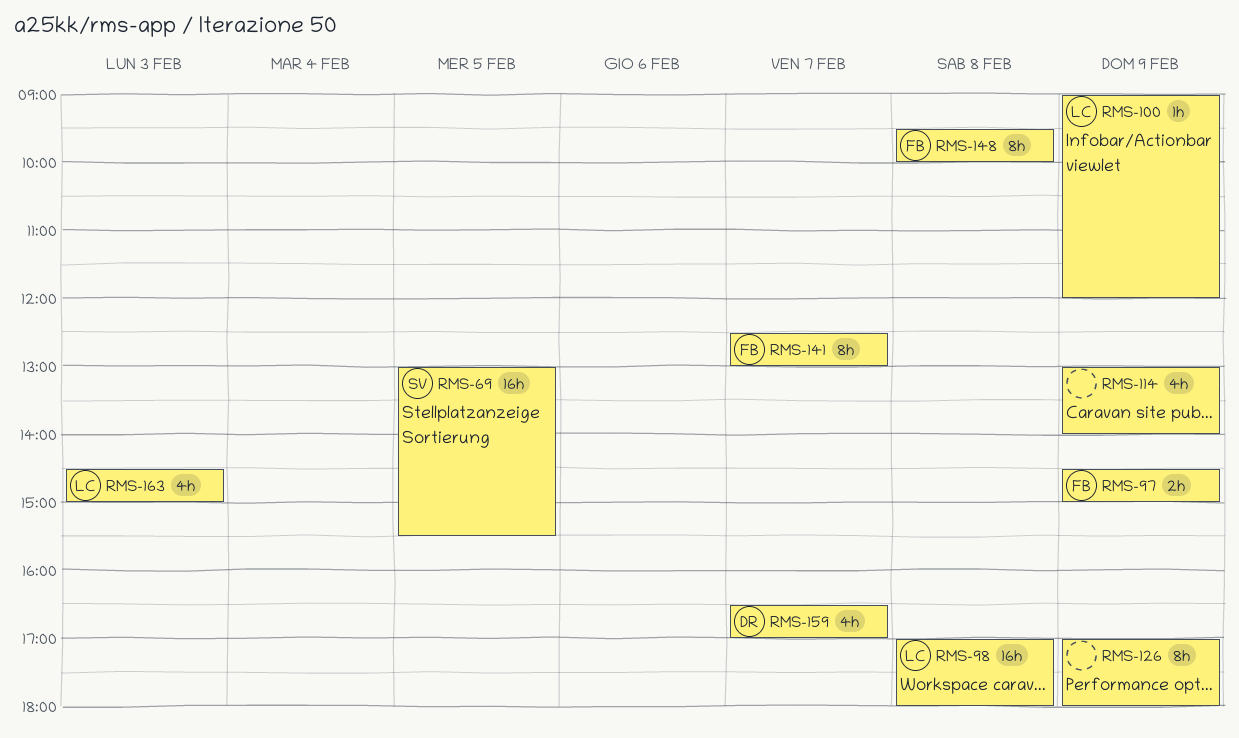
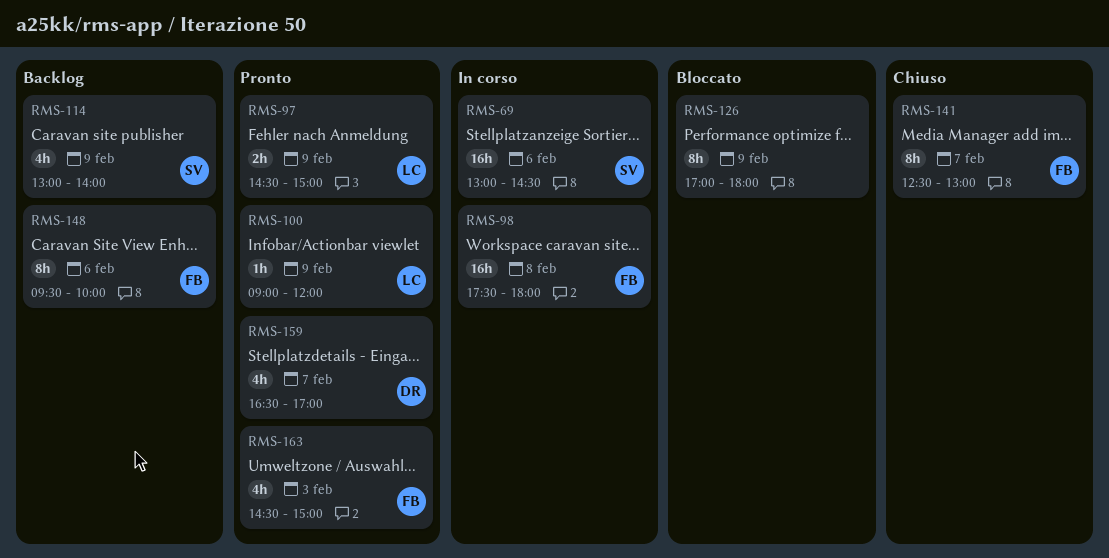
RMS-69, day: Feb 5 -> Feb 6
RMS-69, ends: 15:30 -> 14:30
RMS-97, owner: FB -> LC
RMS-98, owner: LC -> FB
RMS-98, begins: 17:00 -> 17:30
RMS-114, owner: none -> SV
RMS-148, day: Feb 8 -> Feb 6
RMS-163, owner: LC -> FB

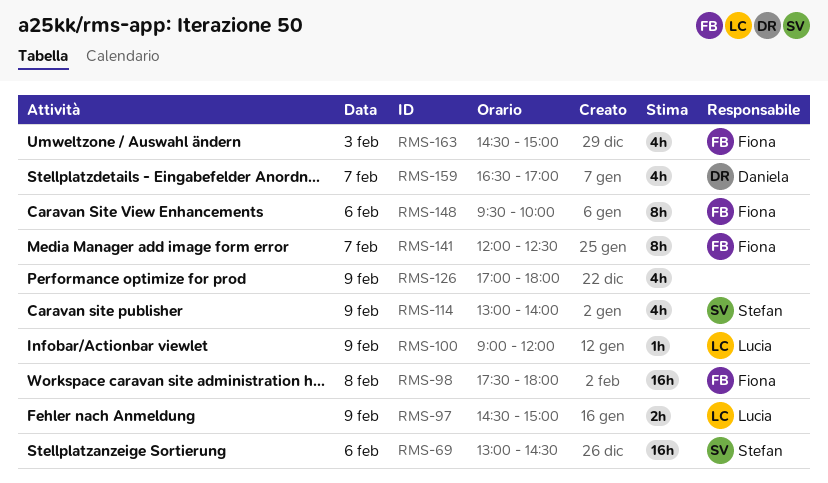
RMS-126, estimate: 8h -> 4h
RMS-141, begins: 12:30 -> 12:00
RMS-141, ends: 13:00 -> 12:30

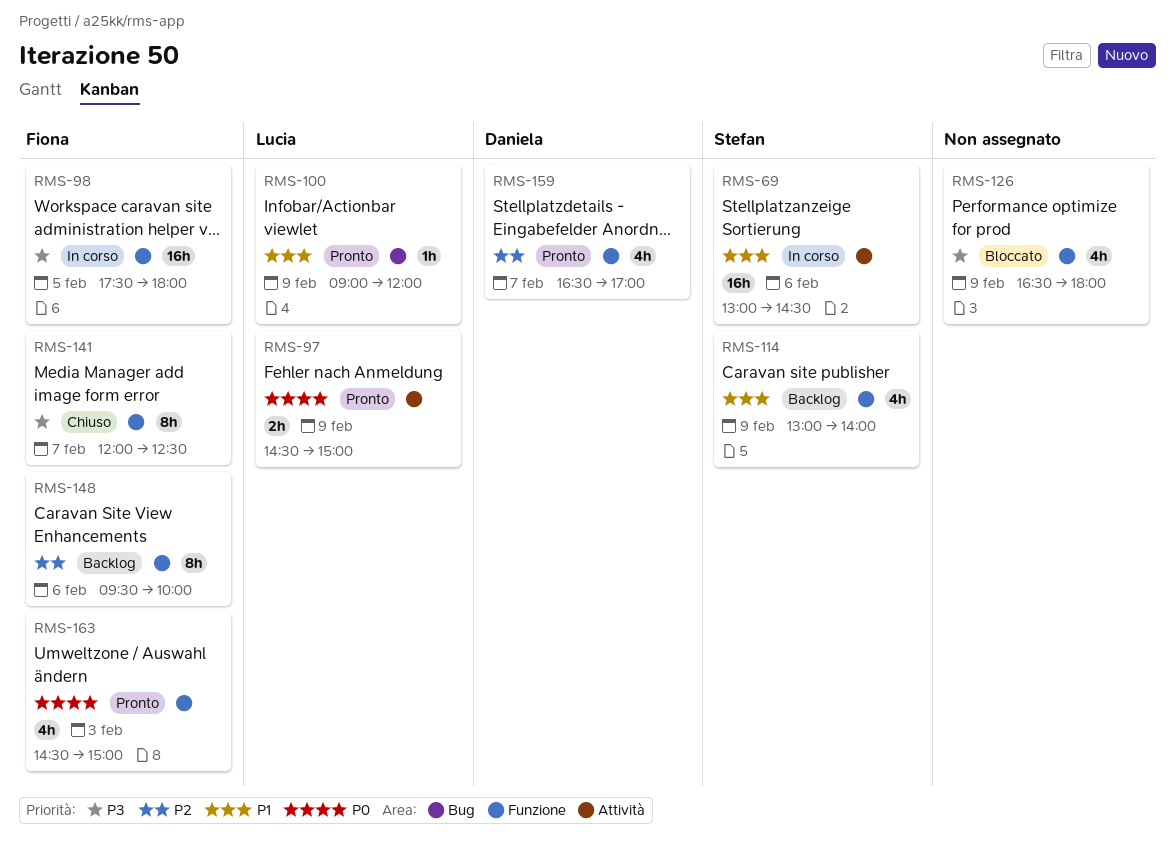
RMS-98, day: Feb 8 -> Feb 5
RMS-126, begins: 17:00 -> 16:30

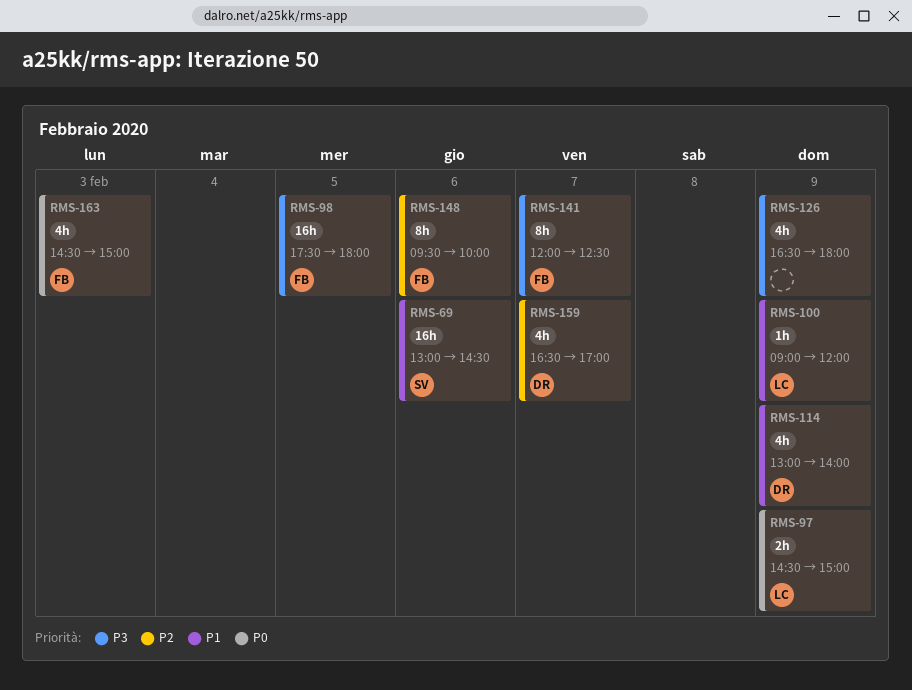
RMS-114, owner: Stefan -> Daniela

